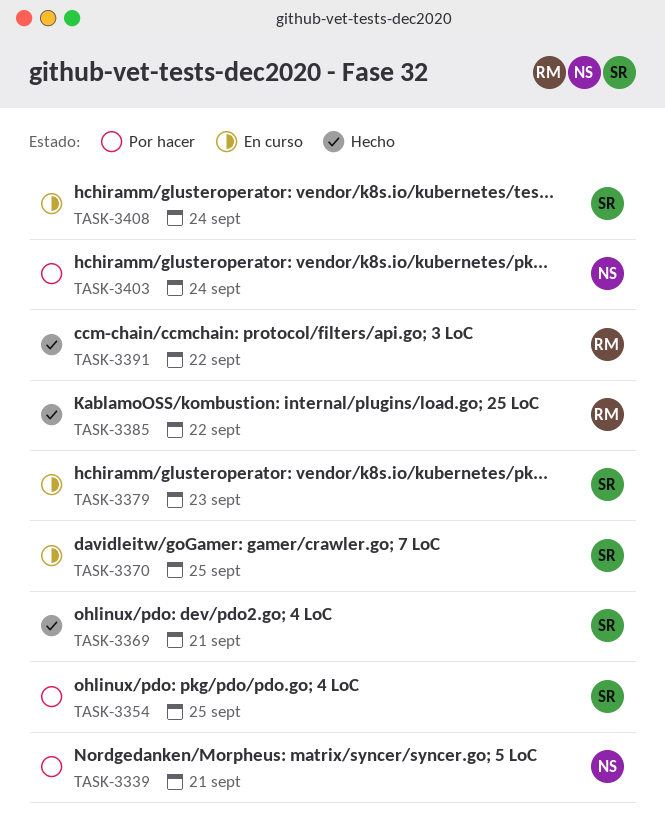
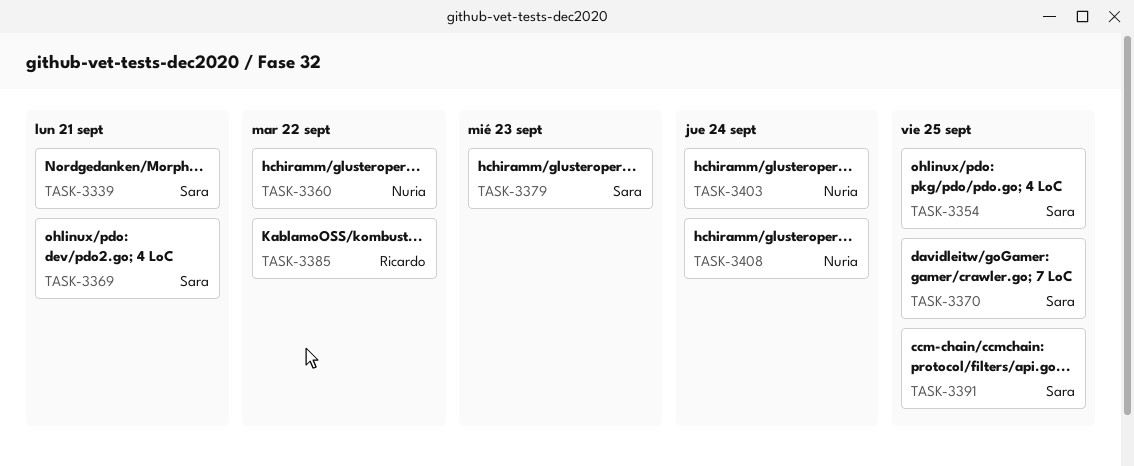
TASK-3339, owner: Nuria -> Sara
TASK-3360: none -> present
TASK-3391, owner: Ricardo -> Sara
TASK-3391, due: Sep 22 -> Sep 25
TASK-3408, owner: Sara -> Nuria

